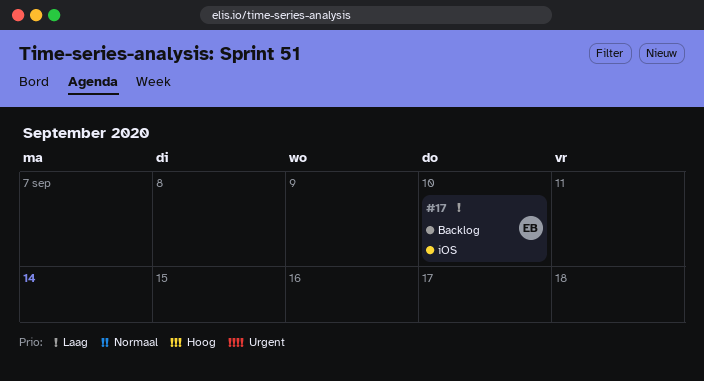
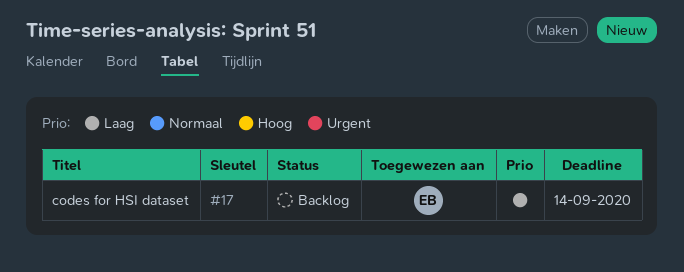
#17, due: Sep 10 -> Sep 14

